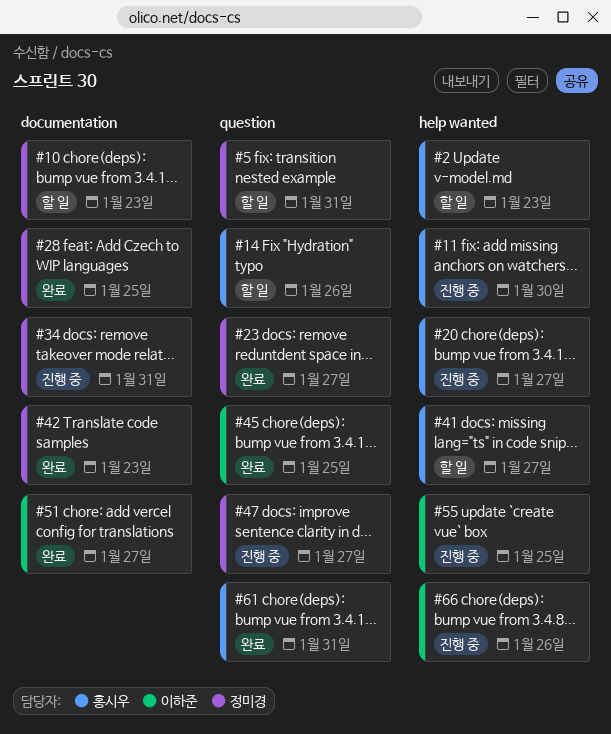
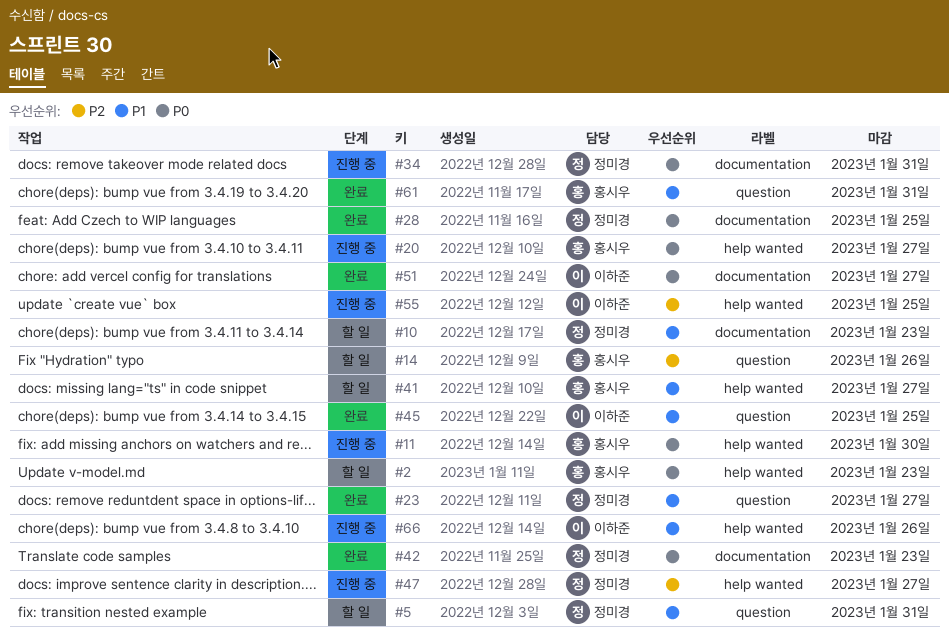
#47, label: question -> help wanted

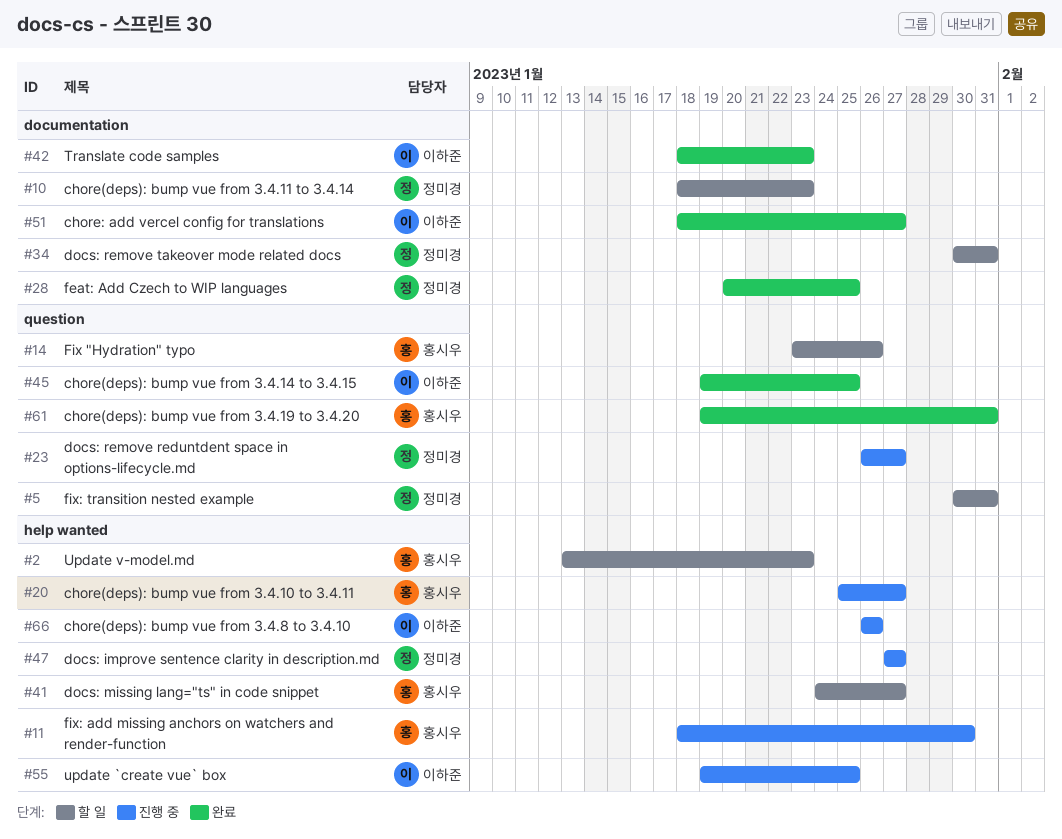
#23, status: 완료 -> 진행 중
#34, status: 진행 중 -> 할 일
#42, owner: 정미경 -> 이하준

